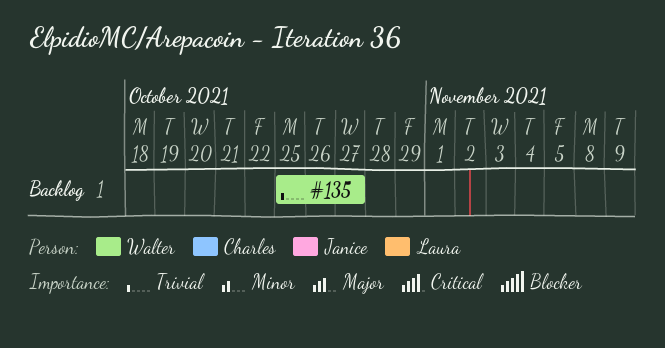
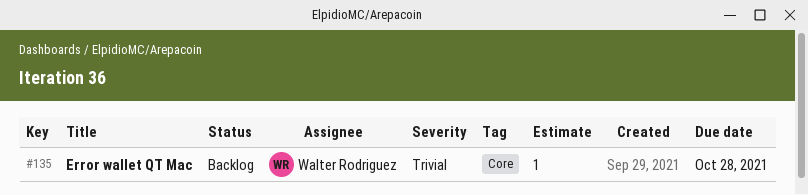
#135, due: Oct 27 -> Oct 28

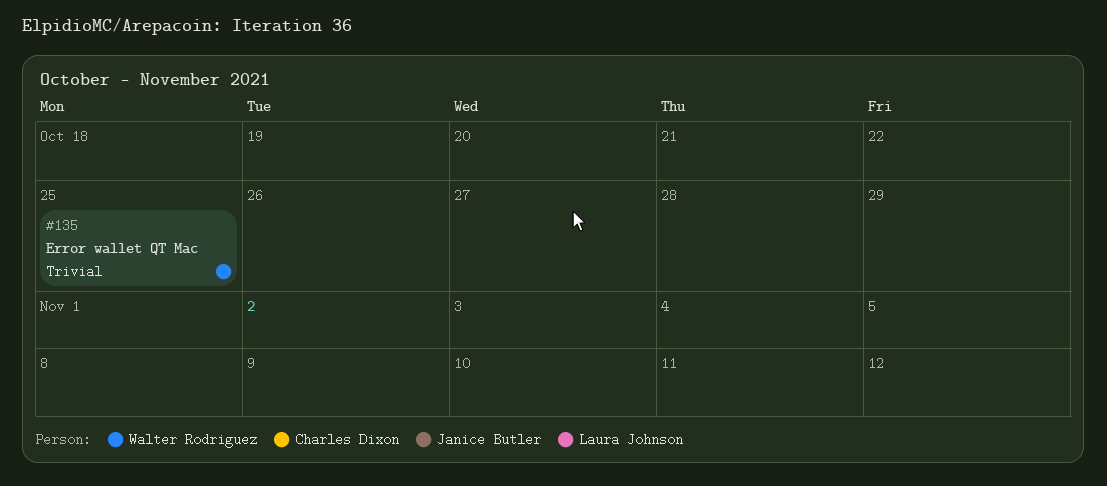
#135, due: Oct 28 -> Oct 25

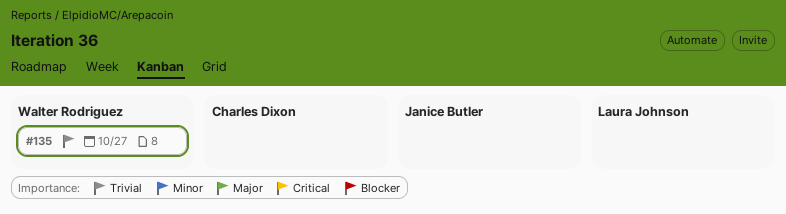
#135, due: Oct 25 -> Oct 27

